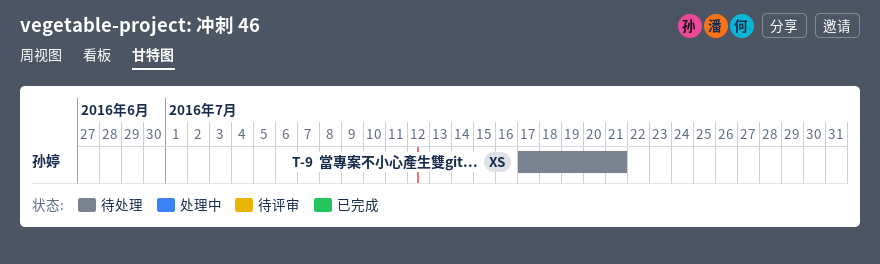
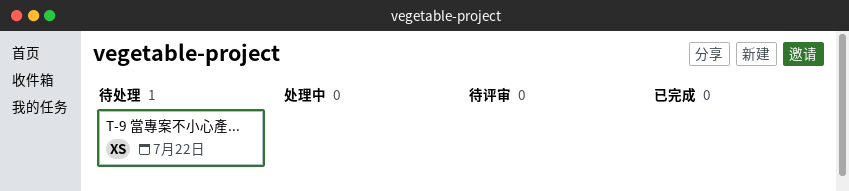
T-9, due: Jul 21 -> Jul 22

